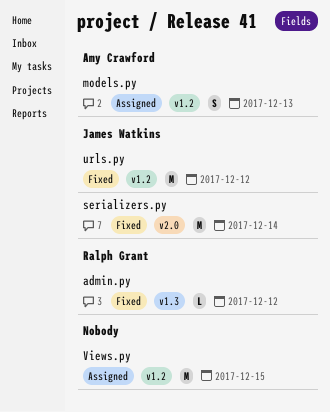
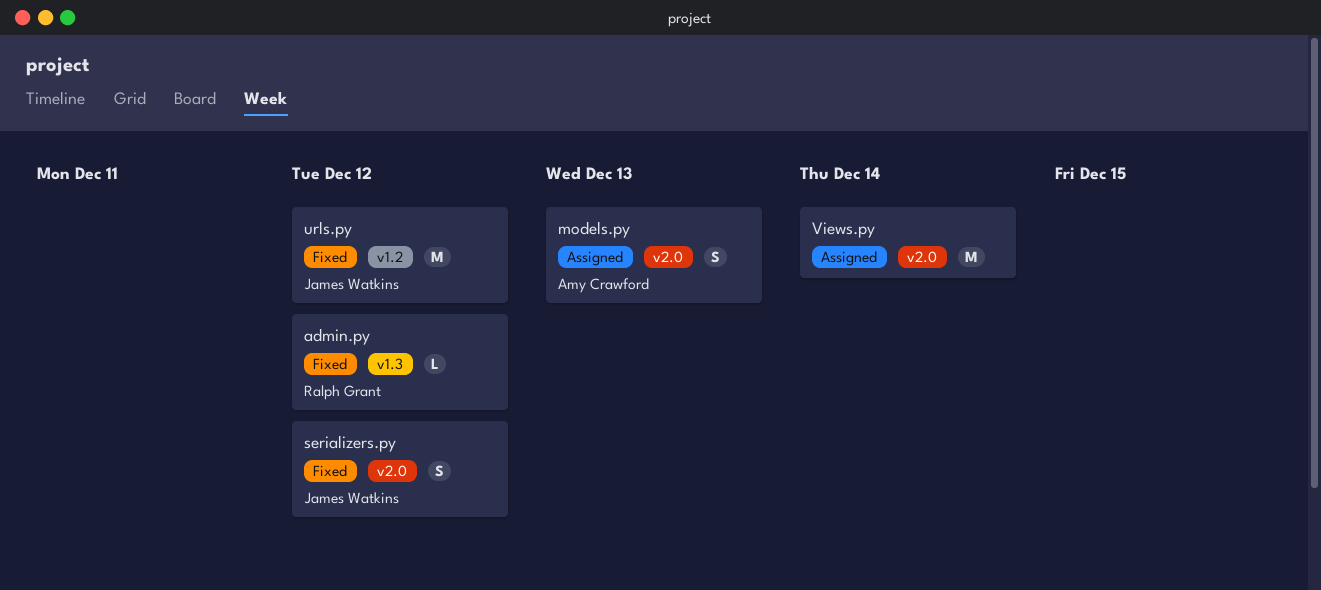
models.py, label: v1.2 -> v2.0
serializers.py, estimate: M -> S
serializers.py, due: Dec 14 -> Dec 12
Views.py, label: v1.2 -> v2.0
Views.py, due: Dec 15 -> Dec 14

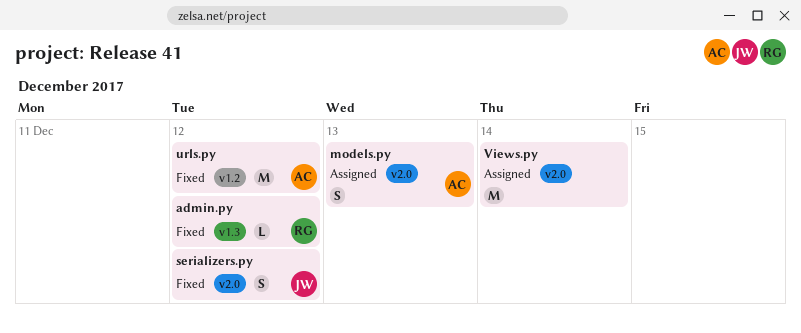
urls.py, owner: James Watkins -> Amy Crawford

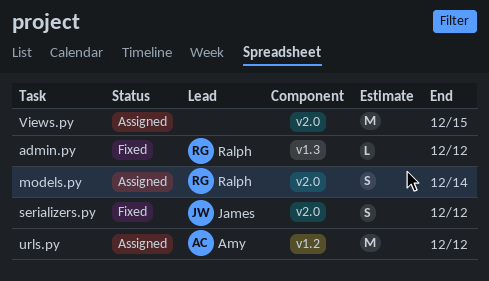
models.py, owner: Amy -> Ralph
models.py, due: Dec 13 -> Dec 14
urls.py, status: Fixed -> Assigned
Views.py, due: Dec 14 -> Dec 15

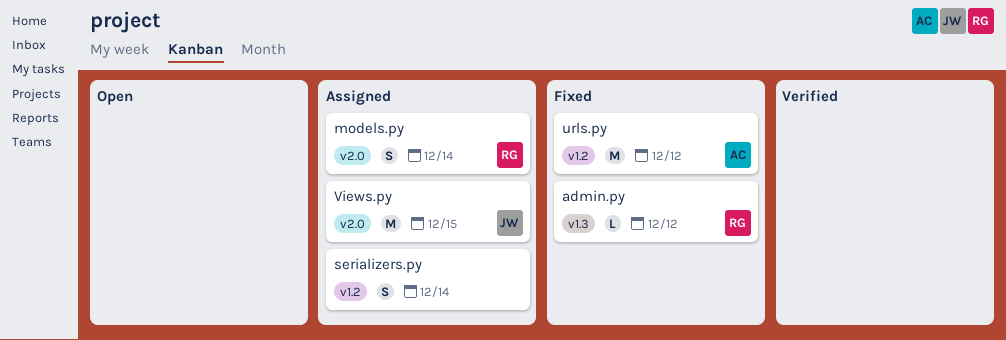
serializers.py, status: Fixed -> Assigned
serializers.py, owner: James -> none
serializers.py, label: v2.0 -> v1.2
serializers.py, due: Dec 12 -> Dec 14
urls.py, status: Assigned -> Fixed
Views.py, owner: none -> James

